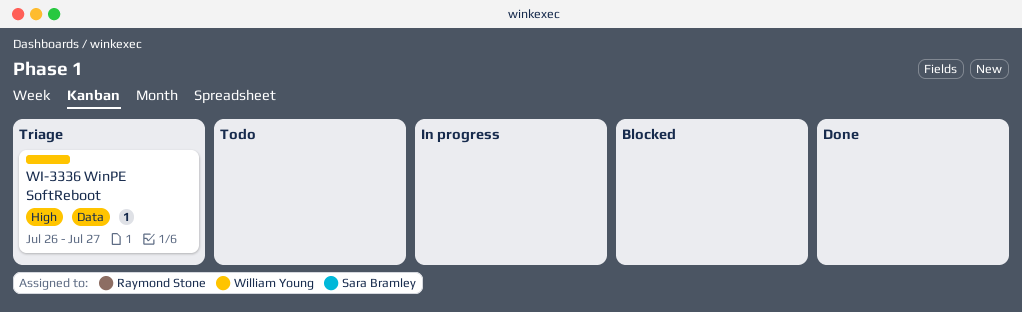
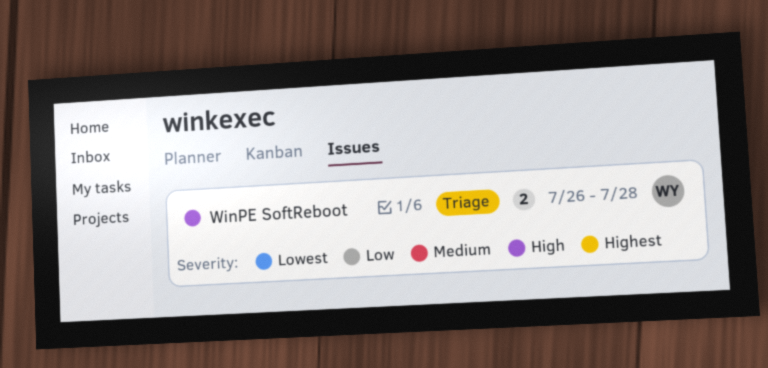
WinPE SoftReboot, estimate: 1 -> 2
WinPE SoftReboot, due: Jul 27 -> Jul 28

